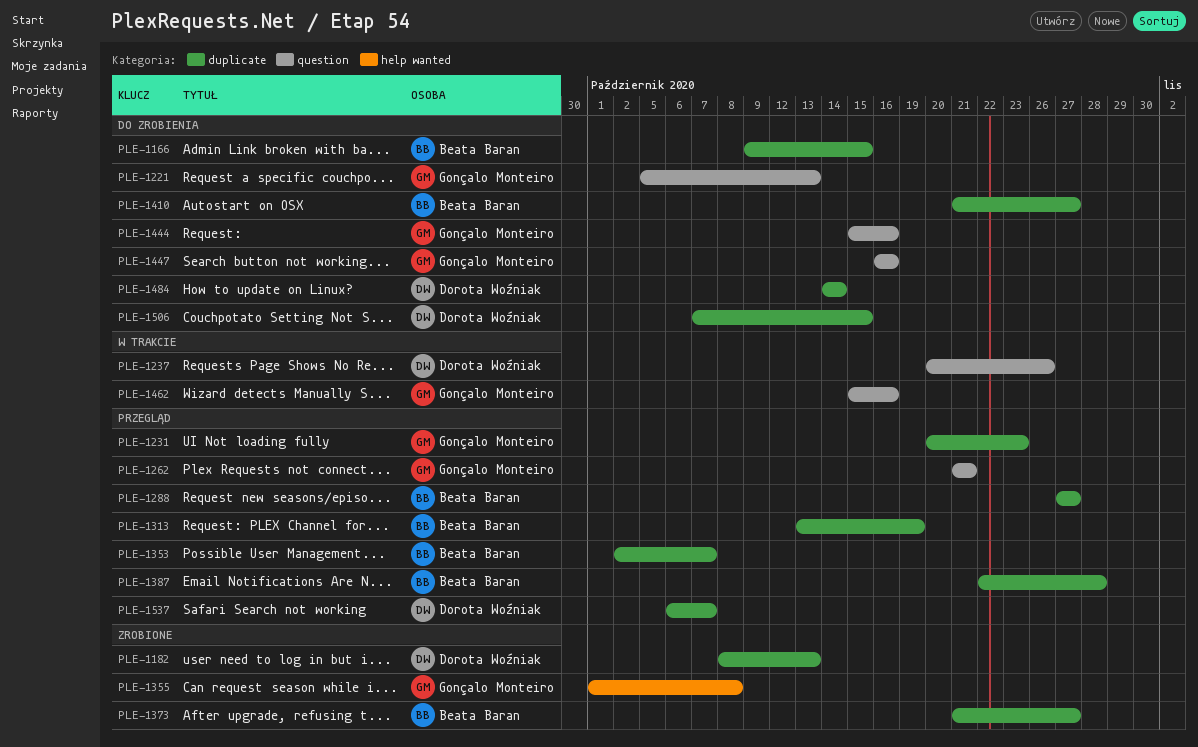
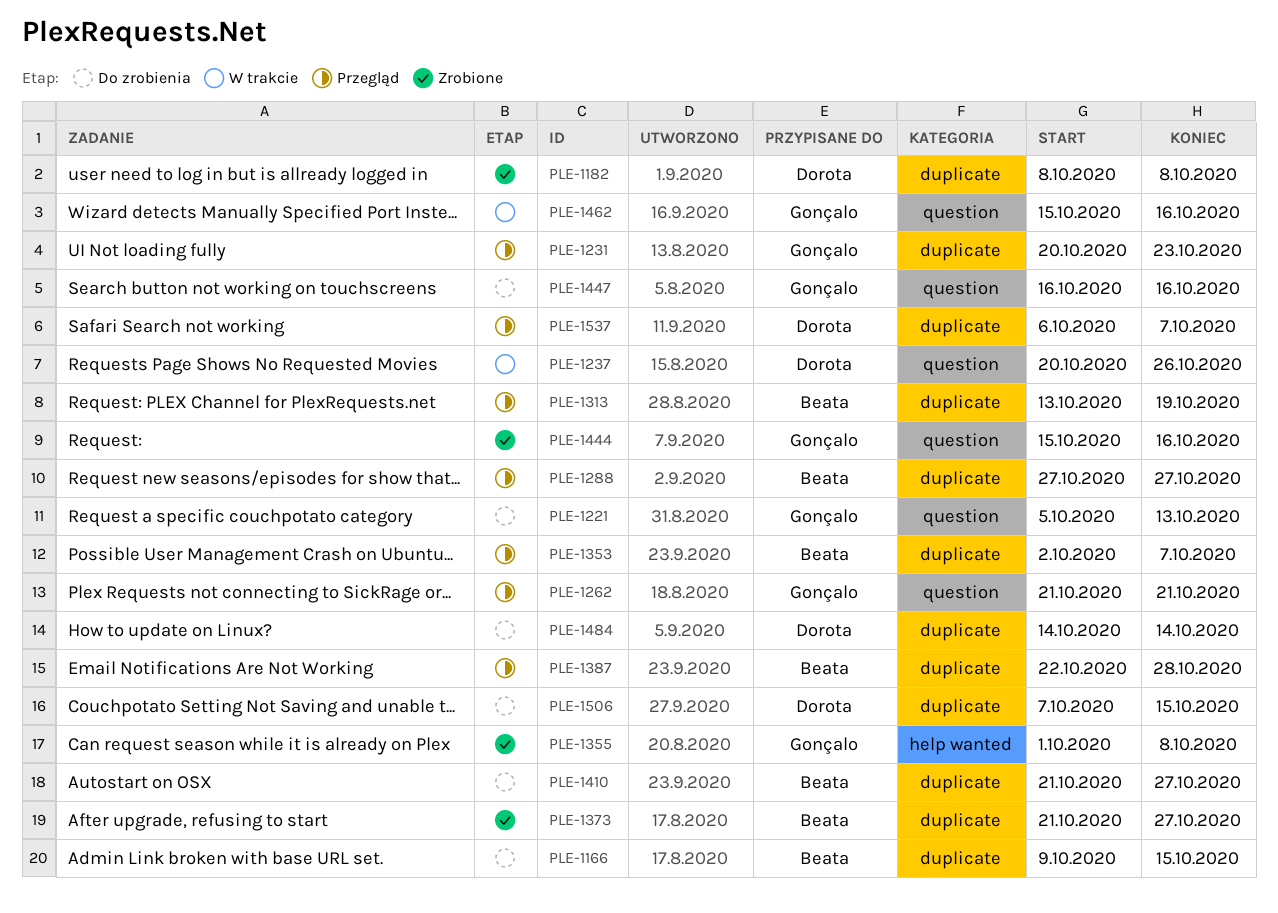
PLE-1182, due: Oct 13 -> Oct 8
PLE-1444, status: Do zrobienia -> Zrobione

